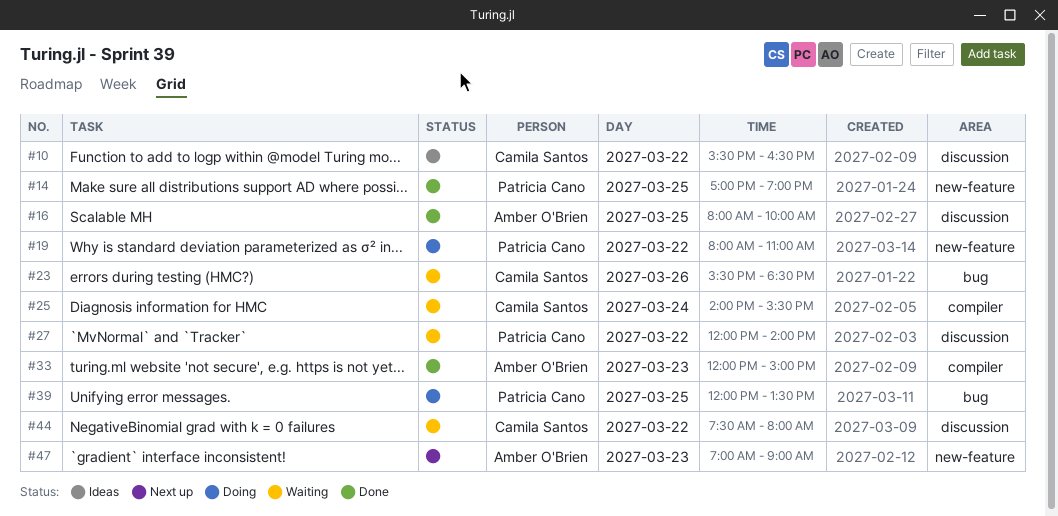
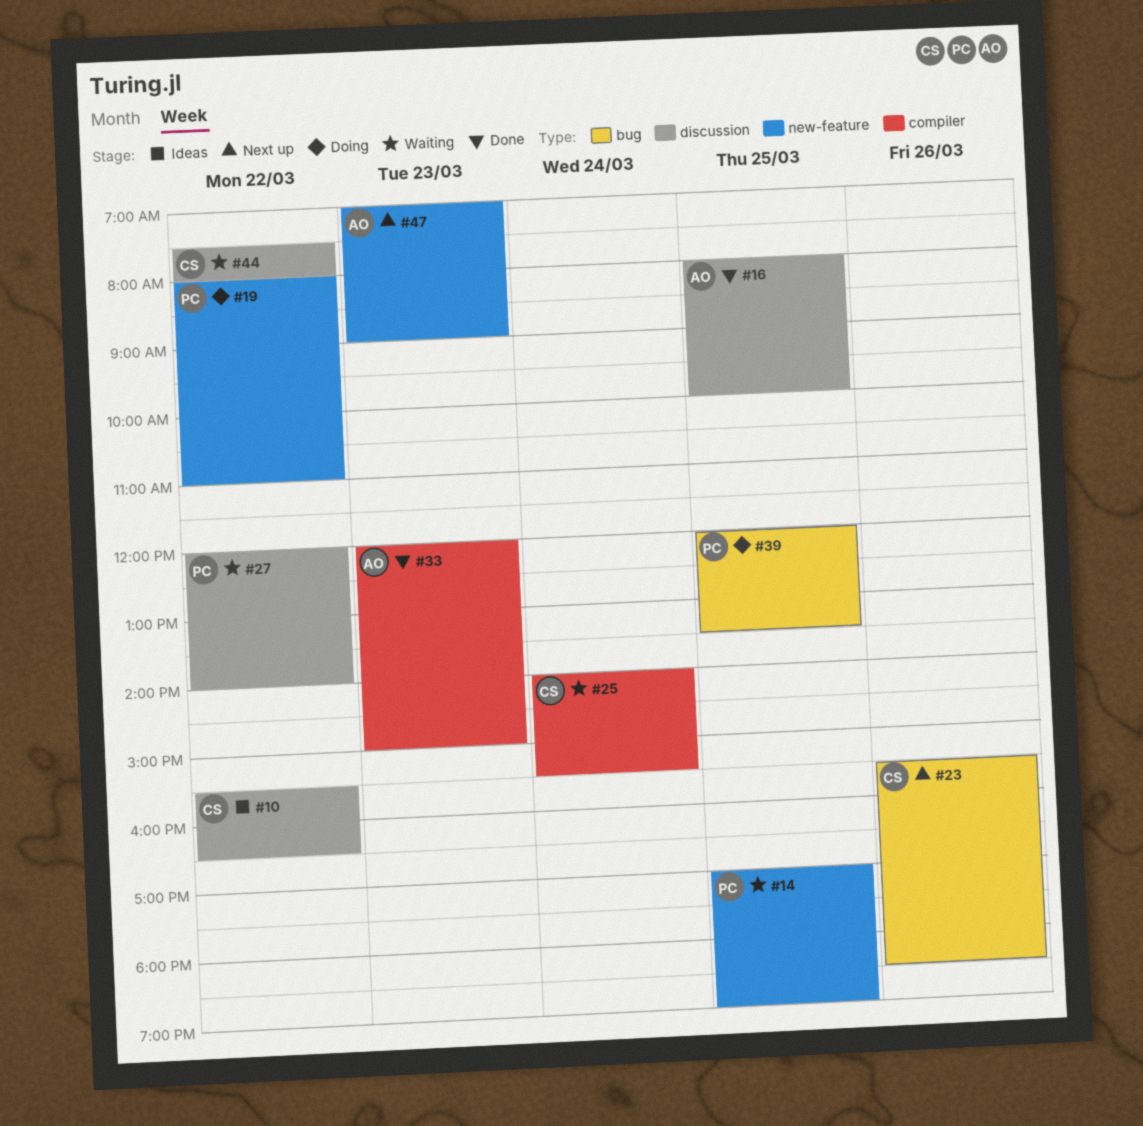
#14, status: Done -> Waiting
#23, status: Waiting -> Next up

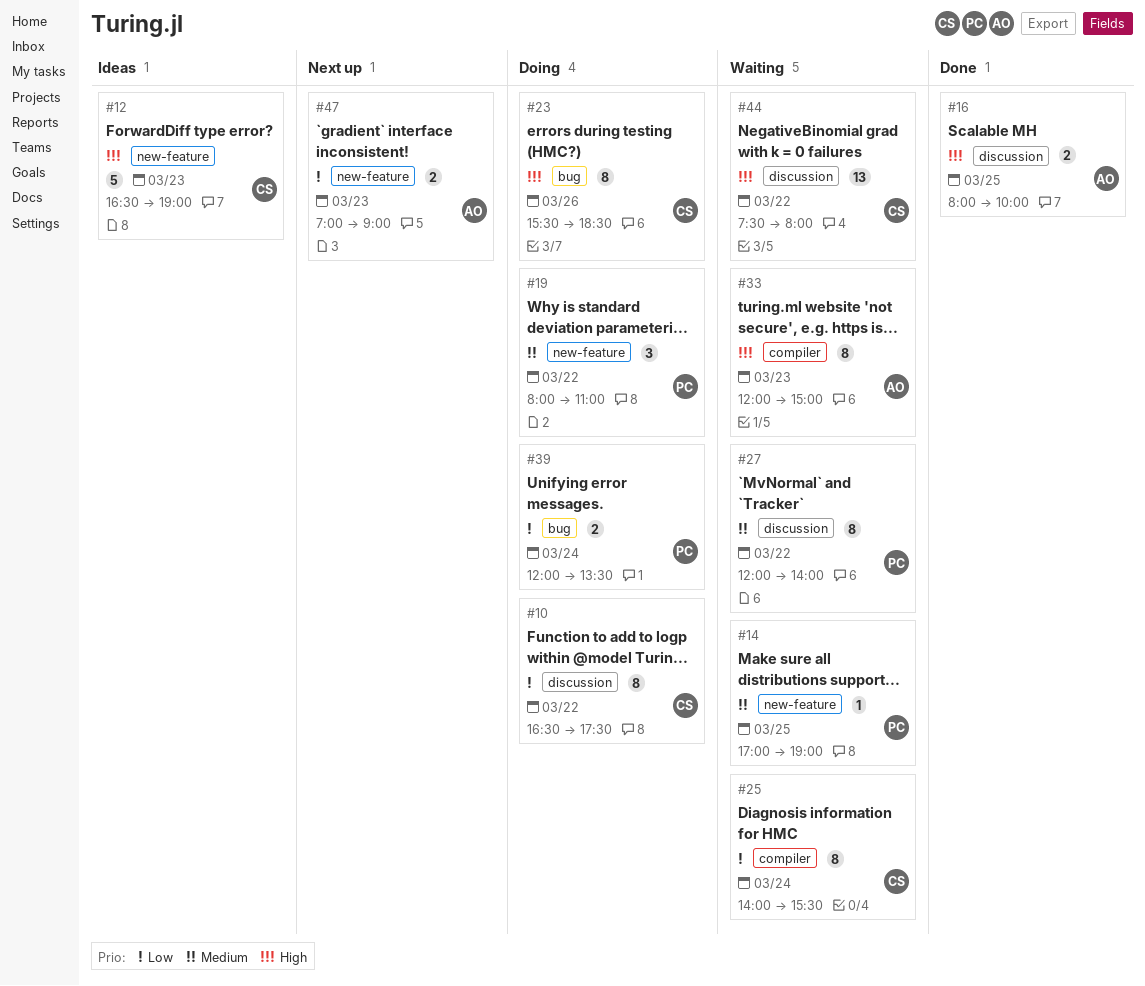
#10, status: Ideas -> Doing
#10, begins: 15:30 -> 16:30
#10, ends: 16:30 -> 17:30
#12: none -> present
#23, status: Next up -> Doing
#33, status: Done -> Waiting
#39, day: Mar 25 -> Mar 24

